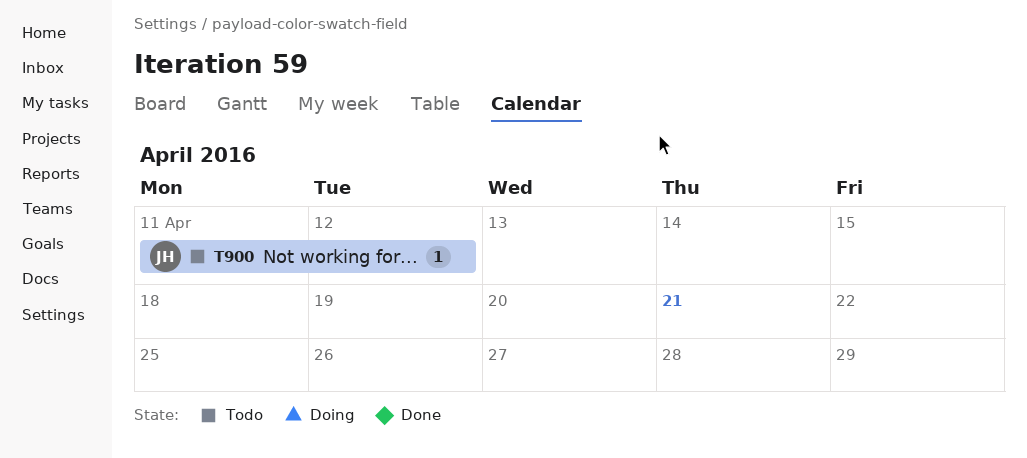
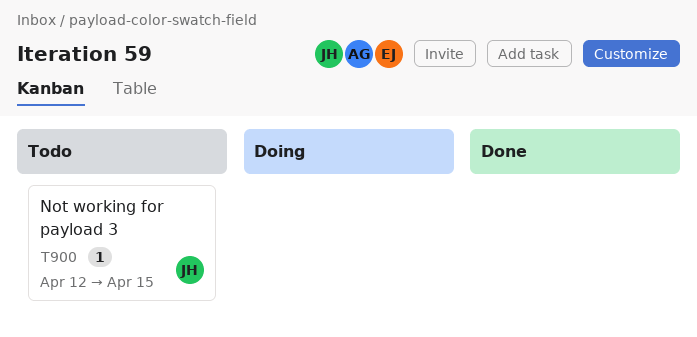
T900, start: Apr 11 -> Apr 12
T900, due: Apr 12 -> Apr 15

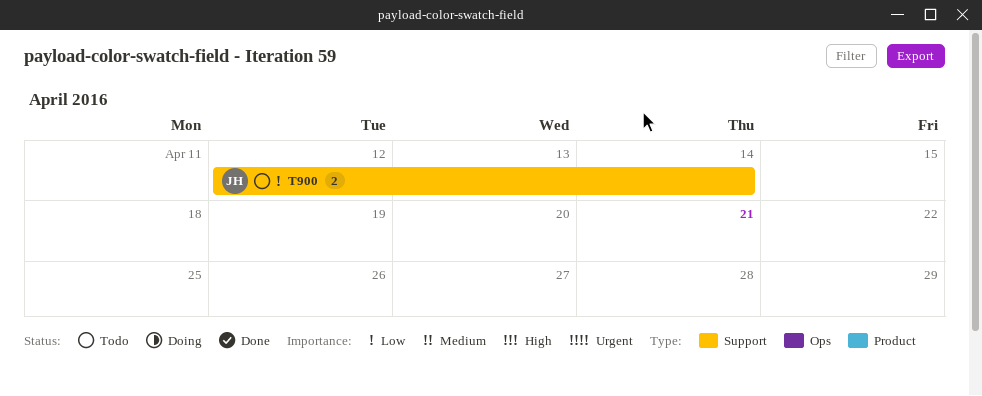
T900, estimate: 1 -> 2
T900, due: Apr 15 -> Apr 14

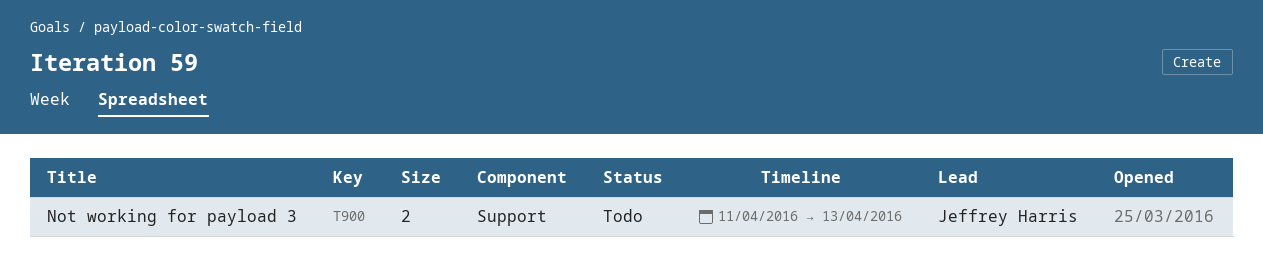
T900, start: Apr 12 -> Apr 11
T900, due: Apr 14 -> Apr 13

